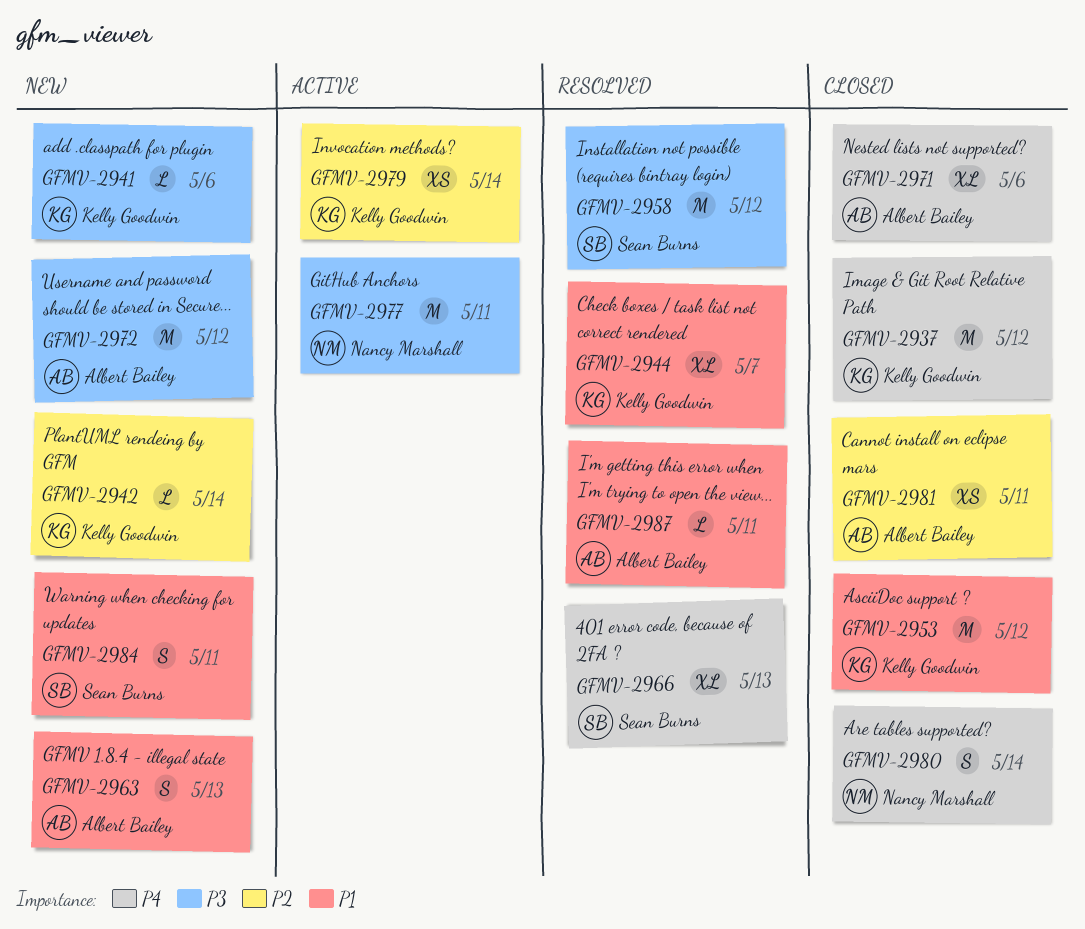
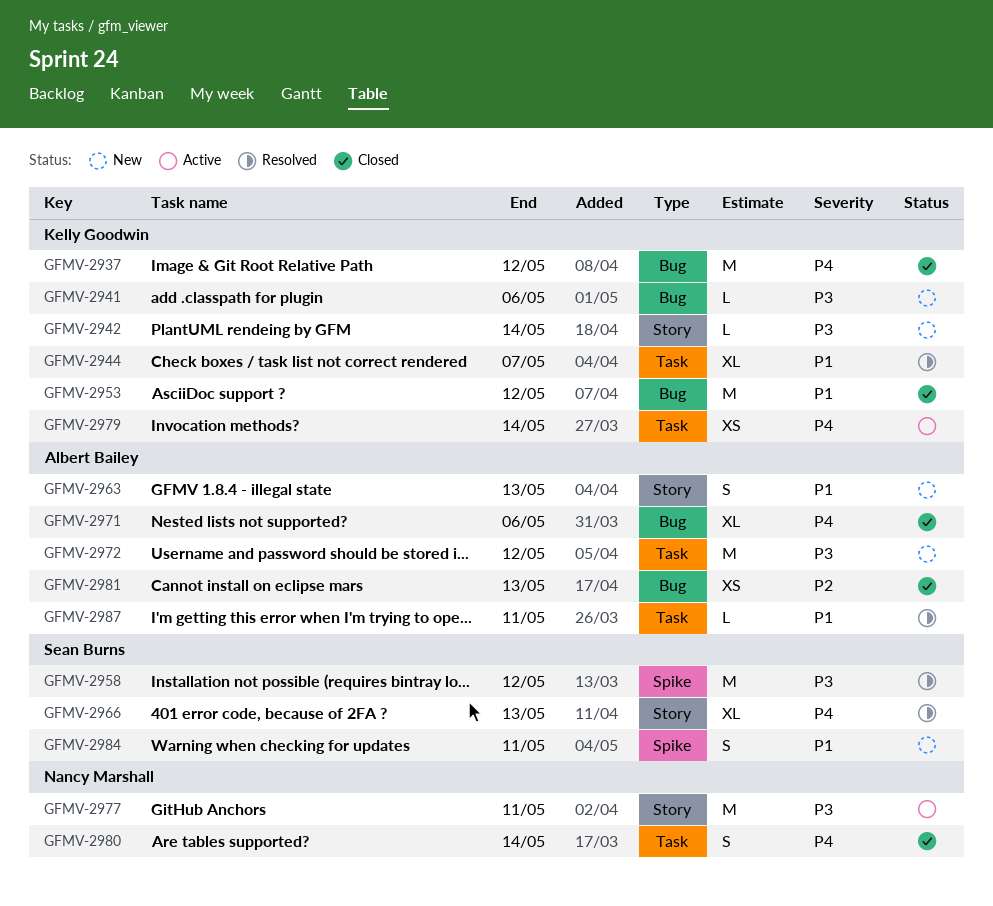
GFMV-2942, priority: P2 -> P3
GFMV-2979, priority: P2 -> P4
GFMV-2981, due: May 11 -> May 13

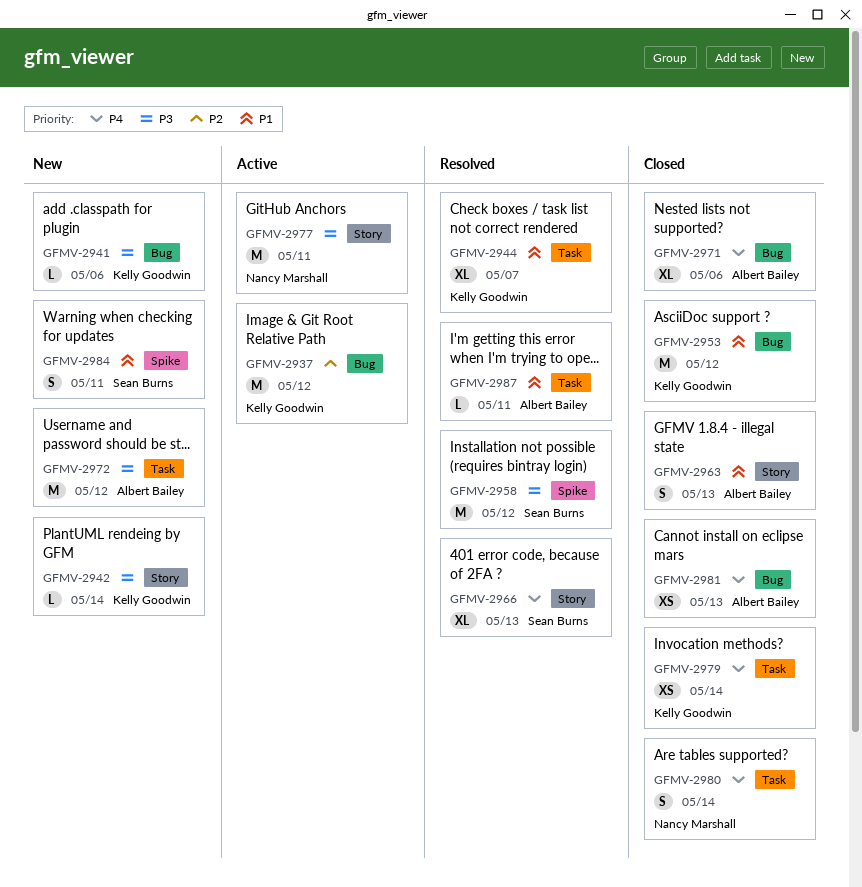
GFMV-2937, status: Closed -> Active
GFMV-2937, priority: P4 -> P2
GFMV-2963, status: New -> Closed
GFMV-2979, status: Active -> Closed
GFMV-2981, priority: P2 -> P4

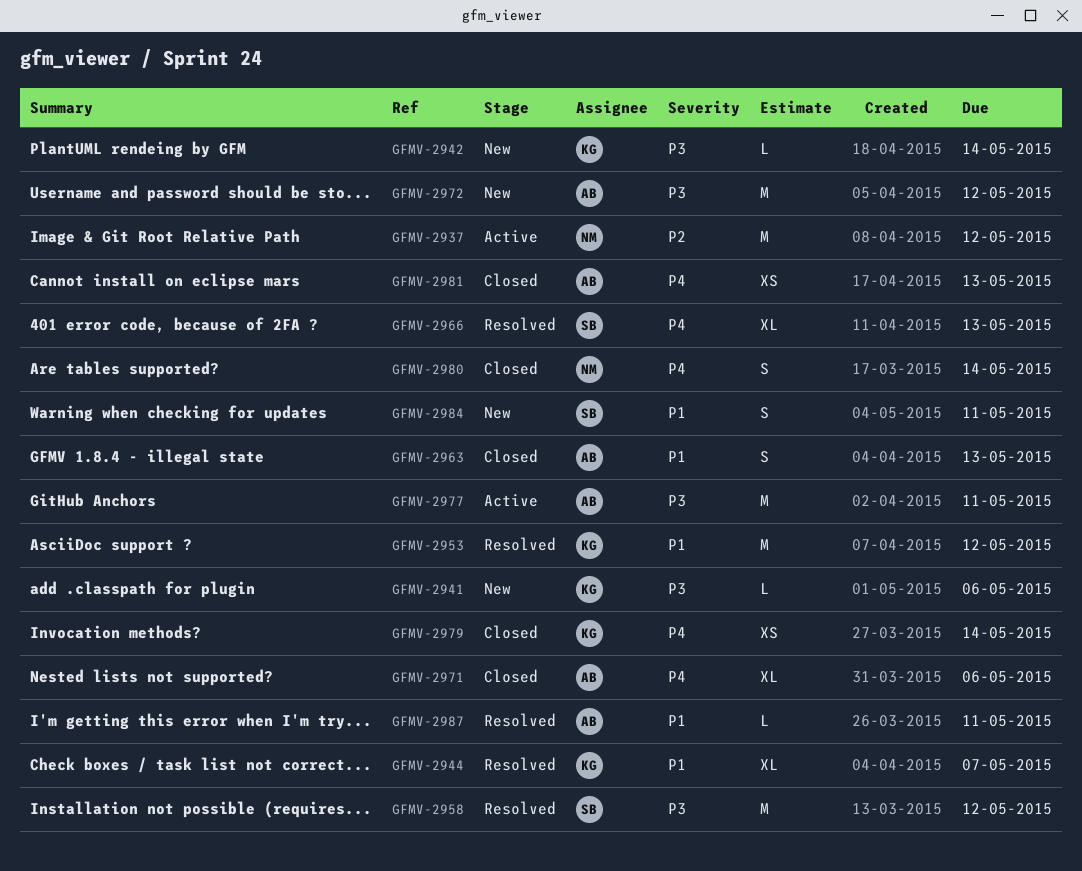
GFMV-2937, owner: Kelly Goodwin -> Nancy Marshall
GFMV-2953, status: Closed -> Resolved
GFMV-2977, owner: Nancy Marshall -> Albert Bailey

